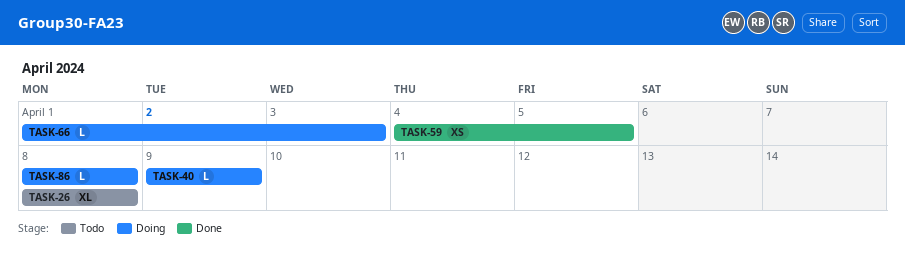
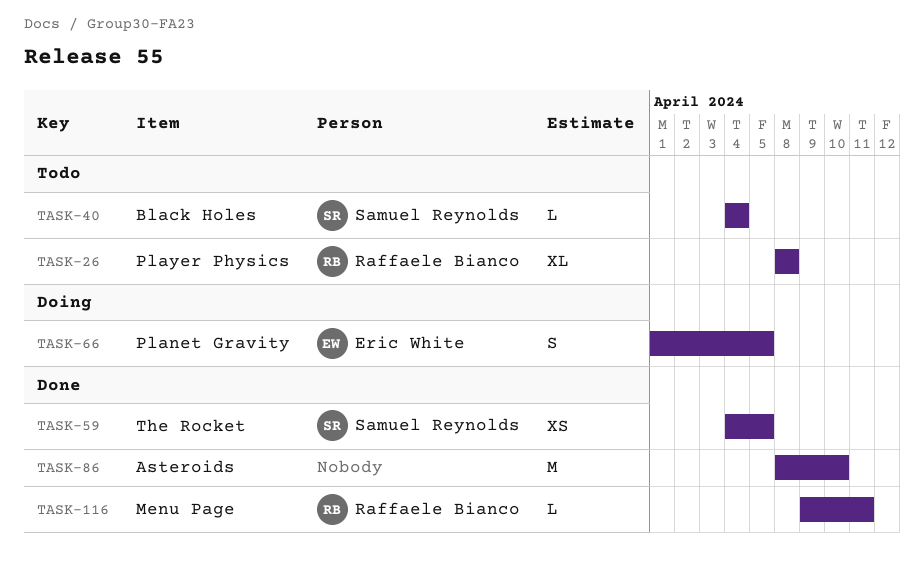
TASK-40, status: Doing -> Todo
TASK-40, start: Apr 9 -> Apr 4
TASK-40, due: Apr 9 -> Apr 4
TASK-66, estimate: L -> S
TASK-66, due: Apr 3 -> Apr 5
TASK-86, status: Doing -> Done
TASK-86, estimate: L -> M
TASK-86, due: Apr 8 -> Apr 10
TASK-116: none -> present

